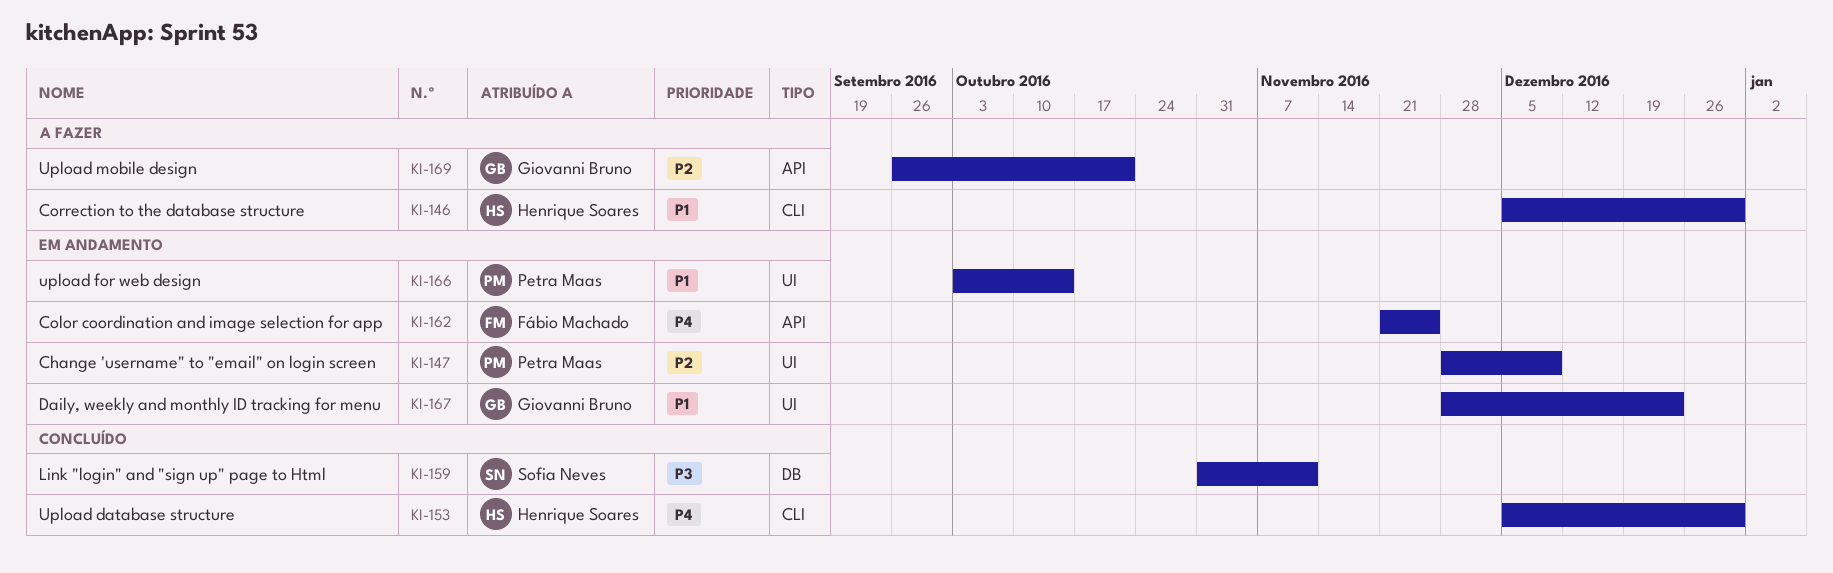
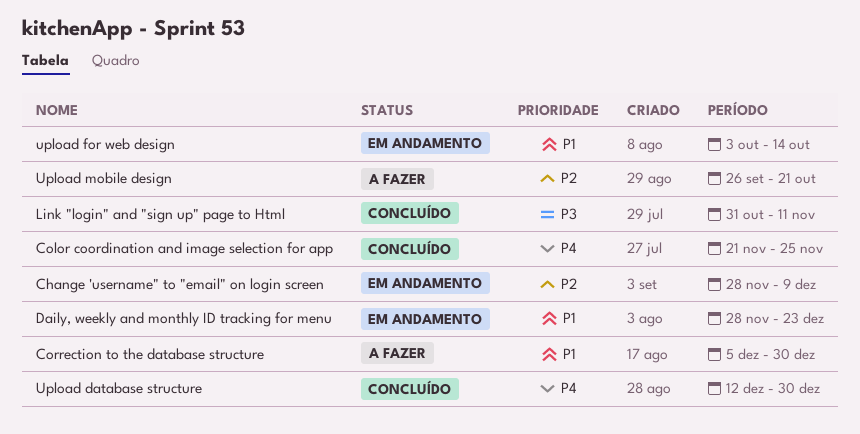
Color coordination and image selection for app, status: Em andamento -> Concluído
Upload database structure, start: Dec 5 -> Dec 12

